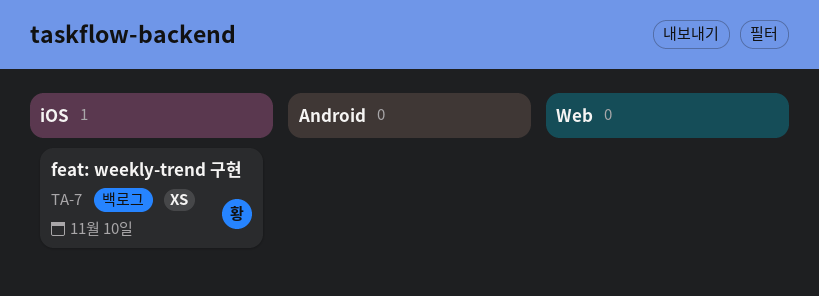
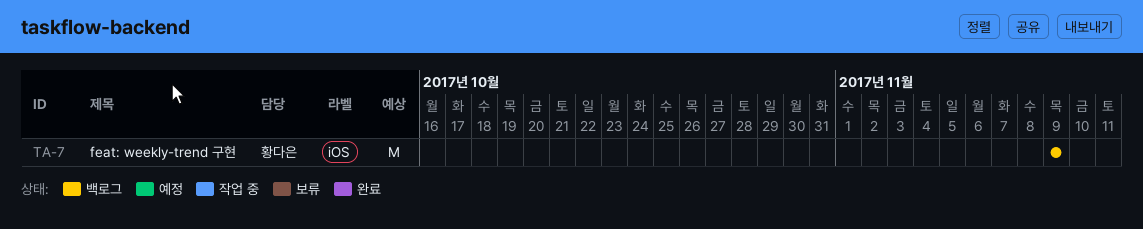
TA-7, estimate: XS -> M
TA-7, due: Nov 10 -> Nov 9

